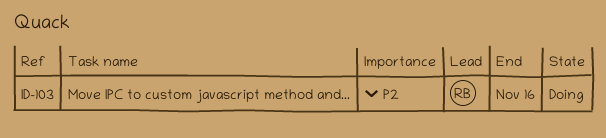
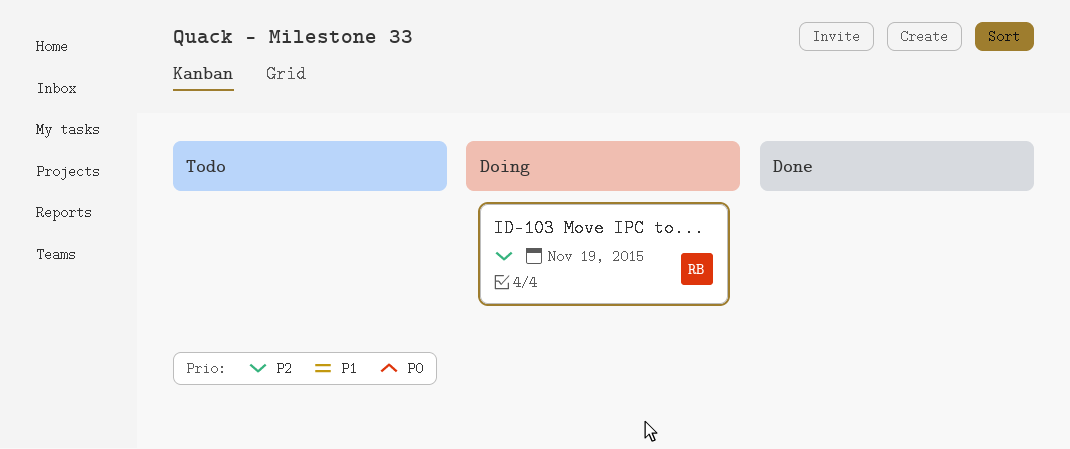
ID-103, due: Nov 16 -> Nov 19

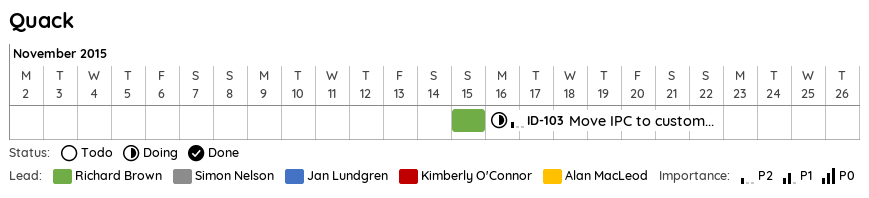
ID-103, due: Nov 19 -> Nov 15

